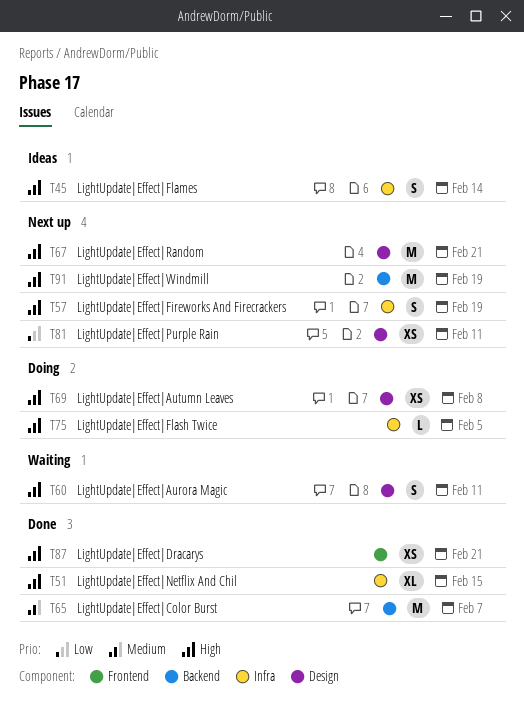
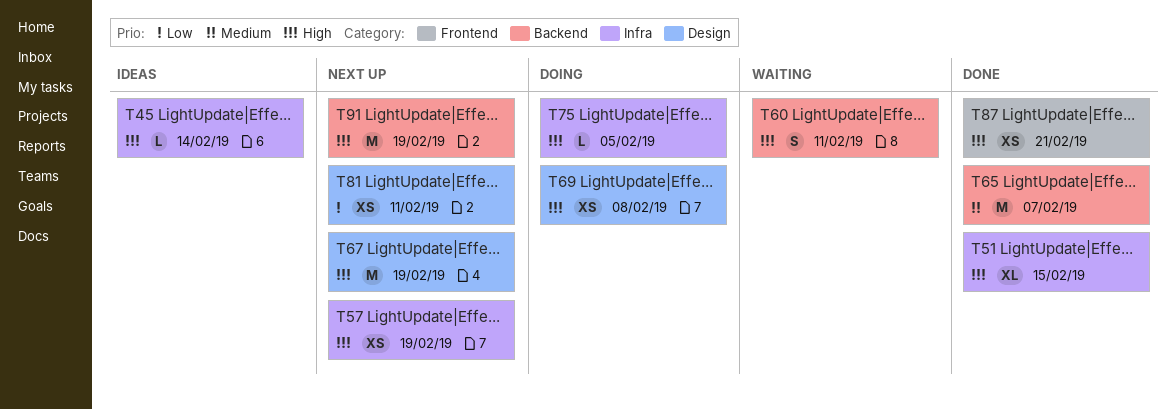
T45, estimate: S -> L
T57, estimate: S -> XS
T60, label: Design -> Backend
T67, due: Feb 21 -> Feb 19

